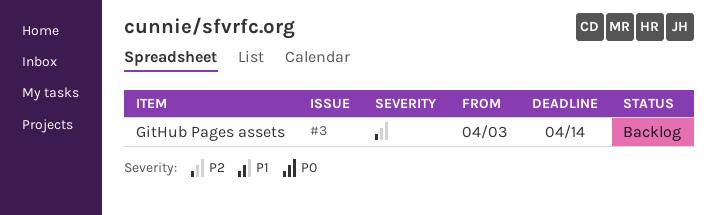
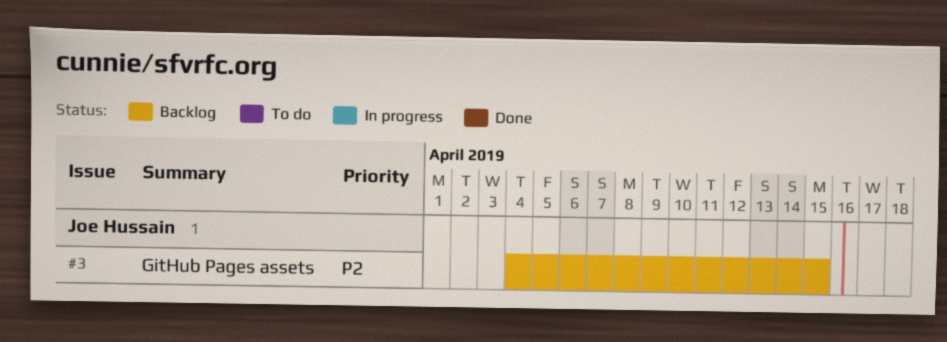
#3, start: Apr 3 -> Apr 4
#3, due: Apr 14 -> Apr 15

